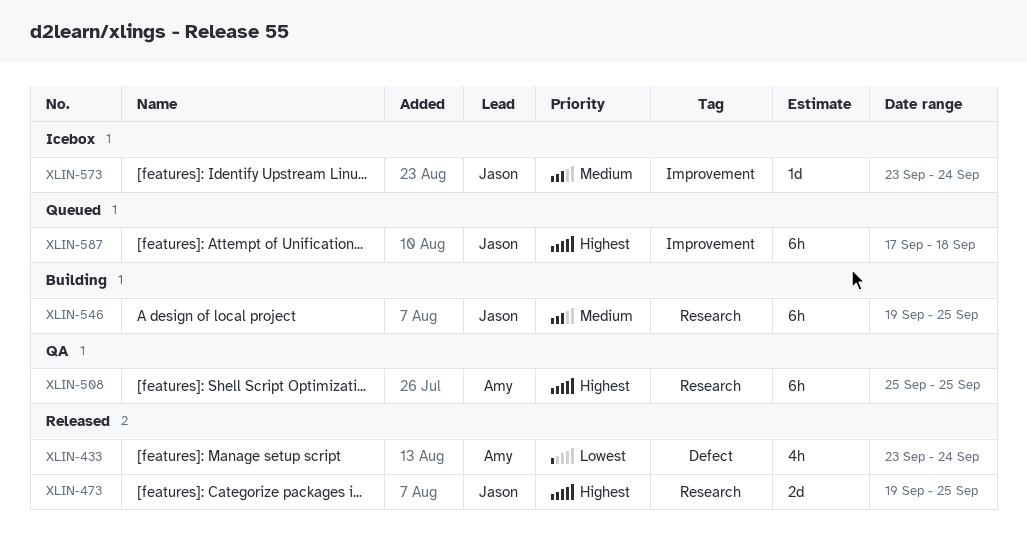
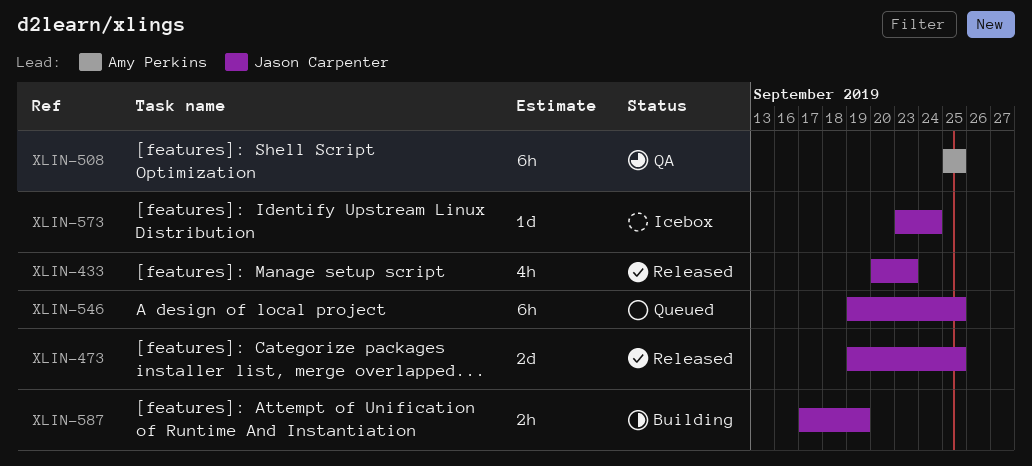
XLIN-433, owner: Amy Perkins -> Jason Carpenter
XLIN-433, start: Sep 23 -> Sep 20
XLIN-433, due: Sep 24 -> Sep 23
XLIN-546, status: Building -> Queued
XLIN-587, status: Queued -> Building
XLIN-587, estimate: 6h -> 2h
XLIN-587, due: Sep 18 -> Sep 19

